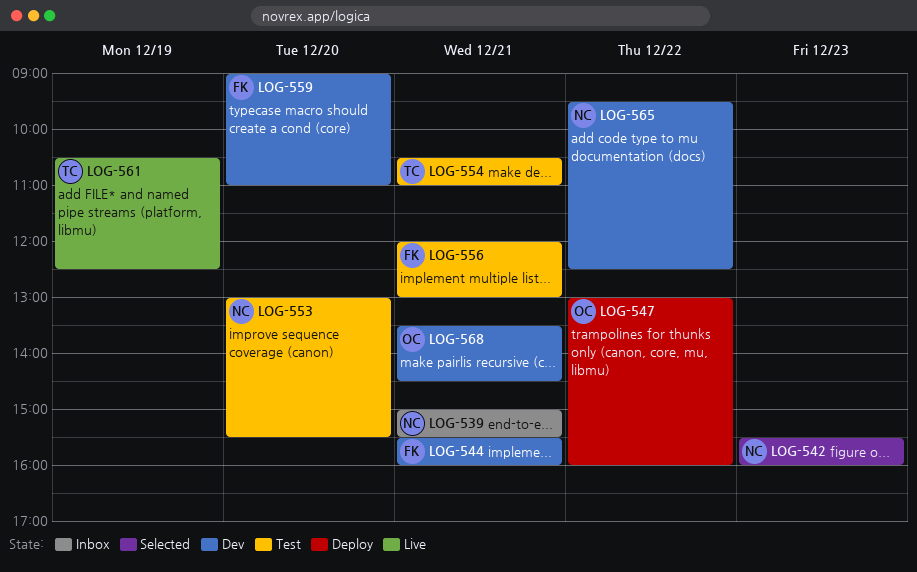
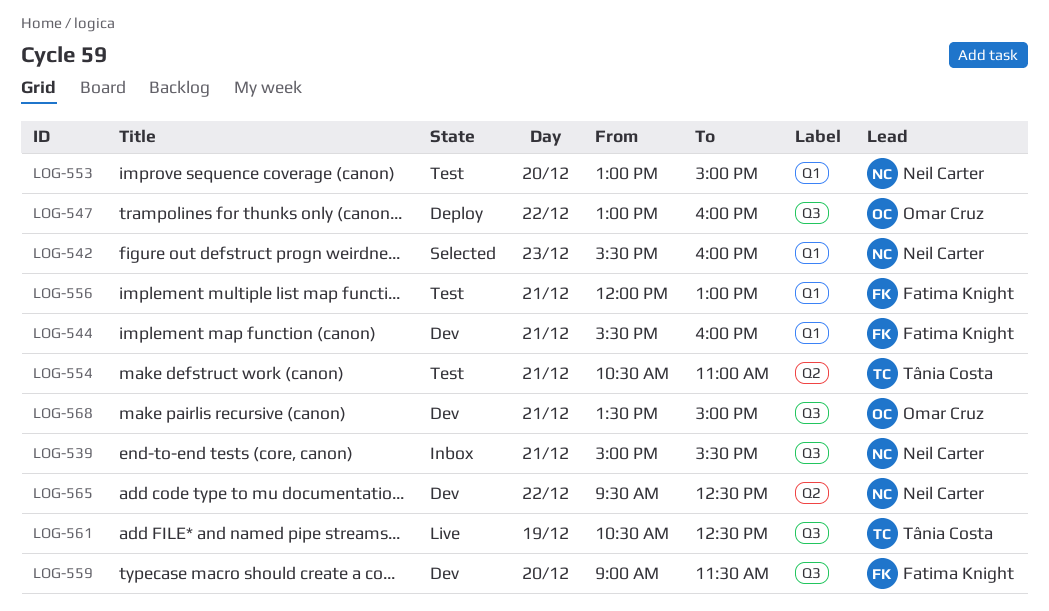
LOG-553, ends: 15:30 -> 15:00
LOG-559, ends: 11:00 -> 11:30
LOG-568, ends: 14:30 -> 15:00

